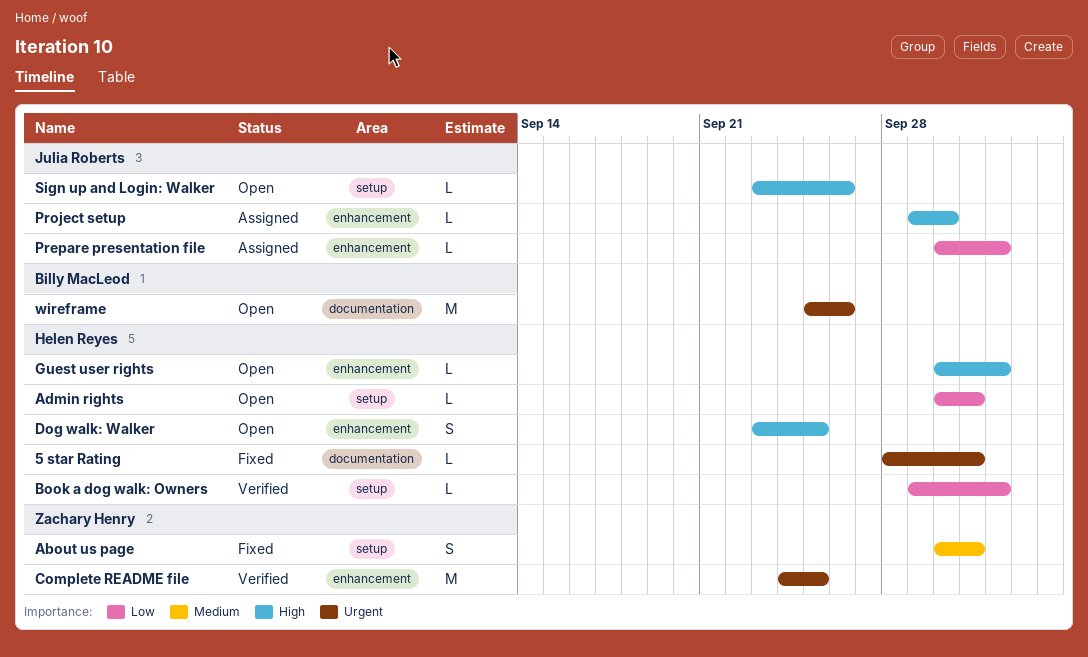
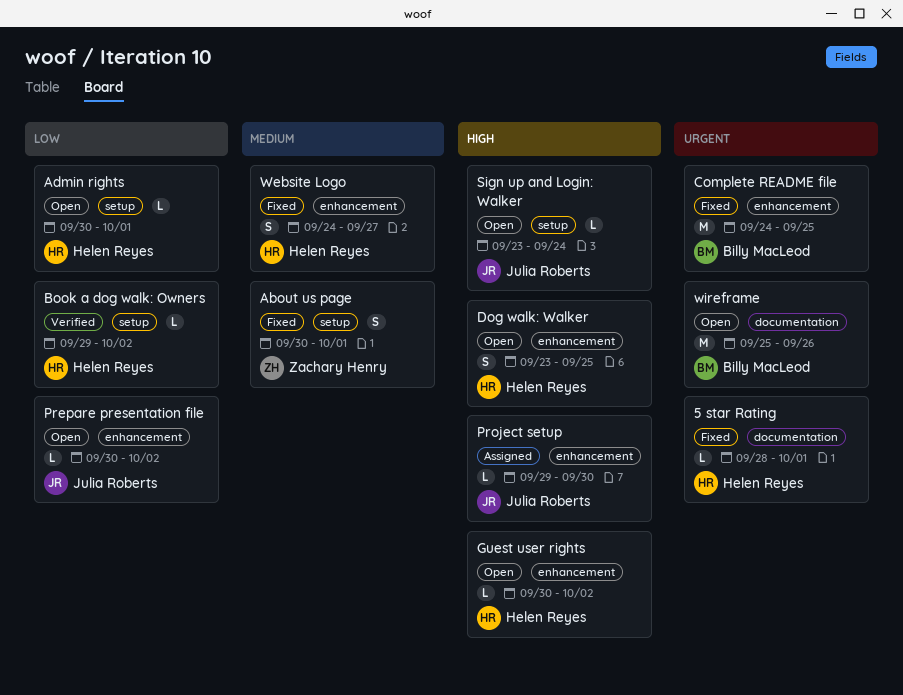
Complete README file, status: Verified -> Fixed
Complete README file, owner: Zachary Henry -> Billy MacLeod
Prepare presentation file, status: Assigned -> Open
Sign up and Login: Walker, due: Sep 26 -> Sep 24
Website Logo: none -> present

